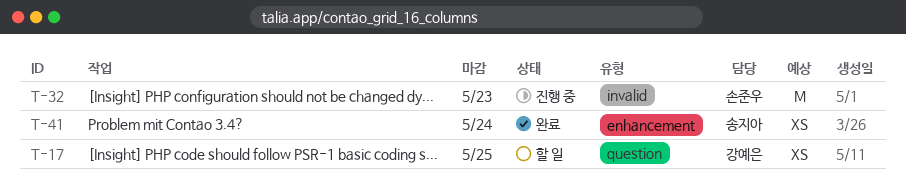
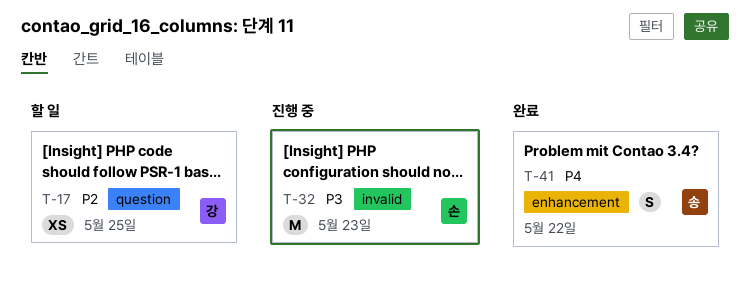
T-41, estimate: XS -> S
T-41, due: May 24 -> May 22

